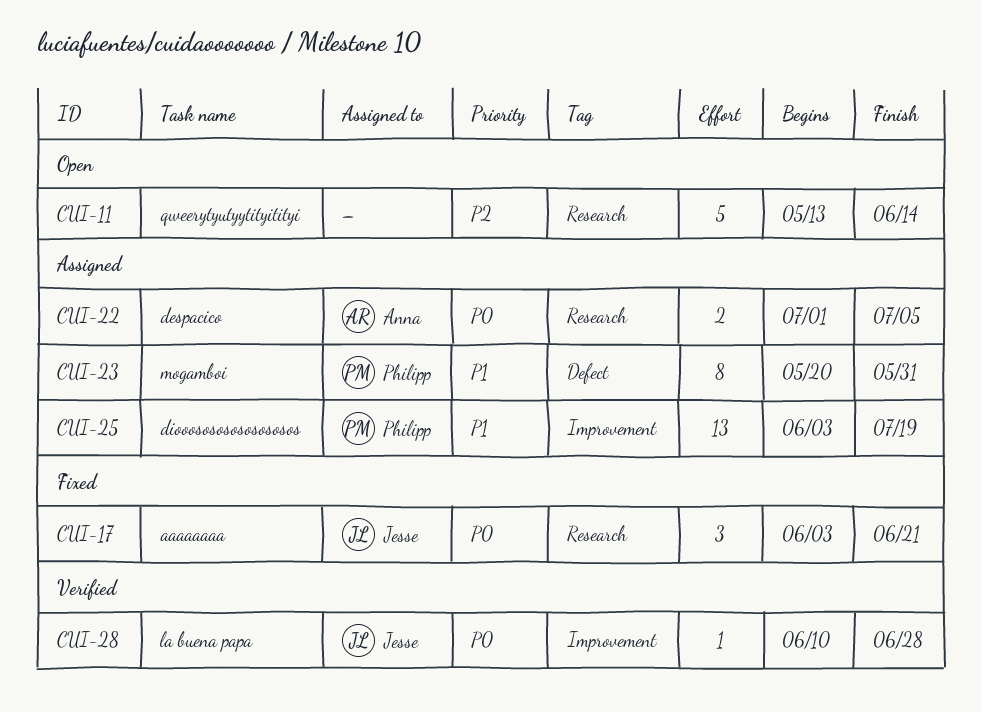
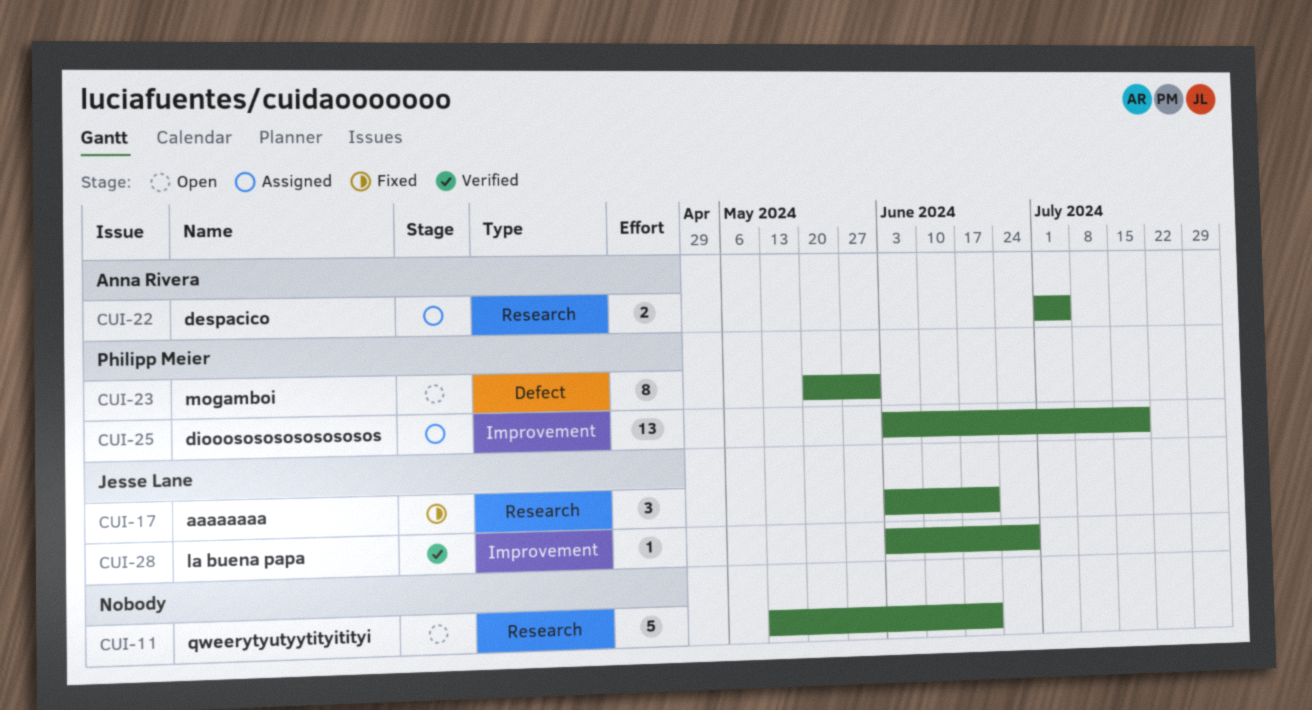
CUI-11, due: Jun 14 -> Jun 21
CUI-23, status: Assigned -> Open
CUI-28, start: Jun 10 -> Jun 3

